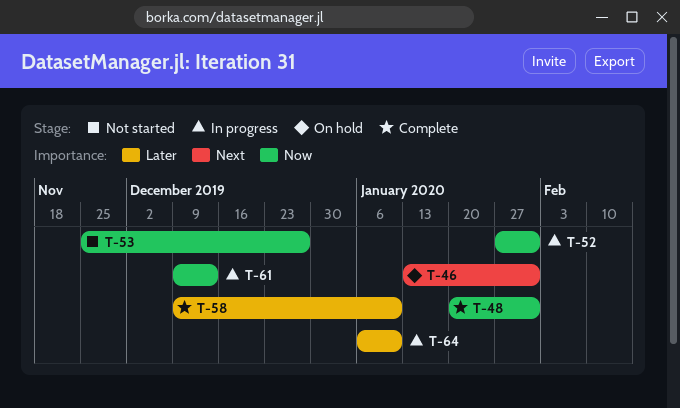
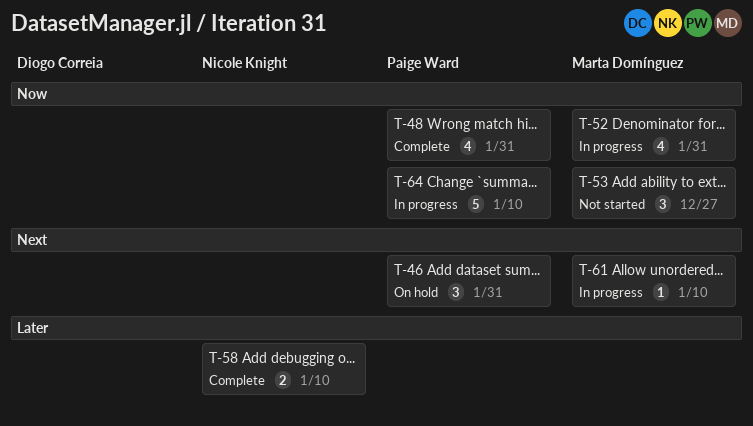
T-61, priority: Now -> Next
T-61, due: Dec 13 -> Jan 10
T-64, priority: Later -> Now

